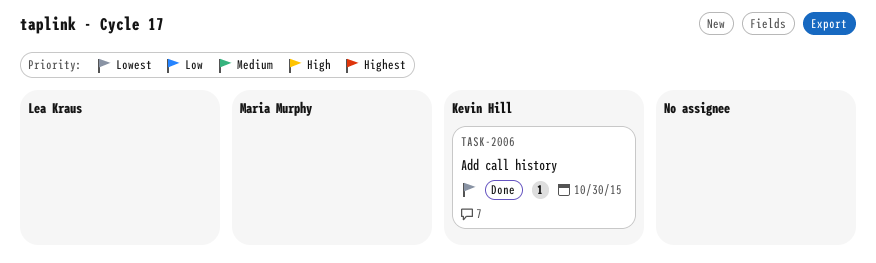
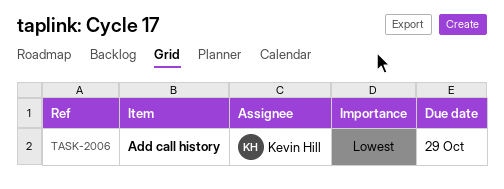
TASK-2006, due: Oct 30 -> Oct 29

